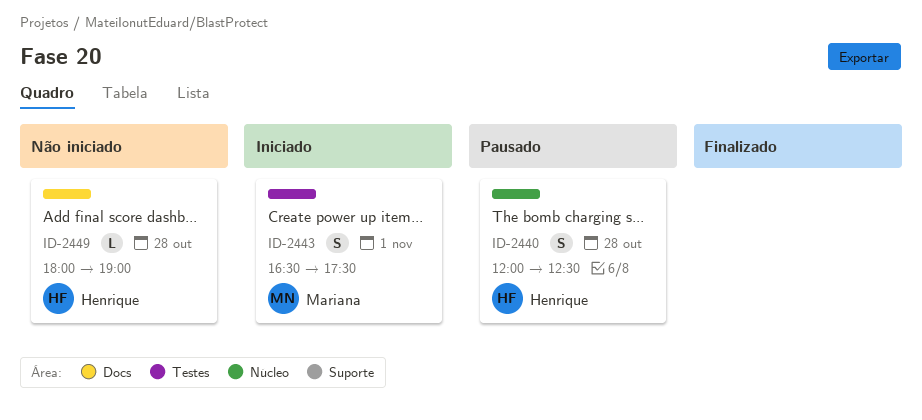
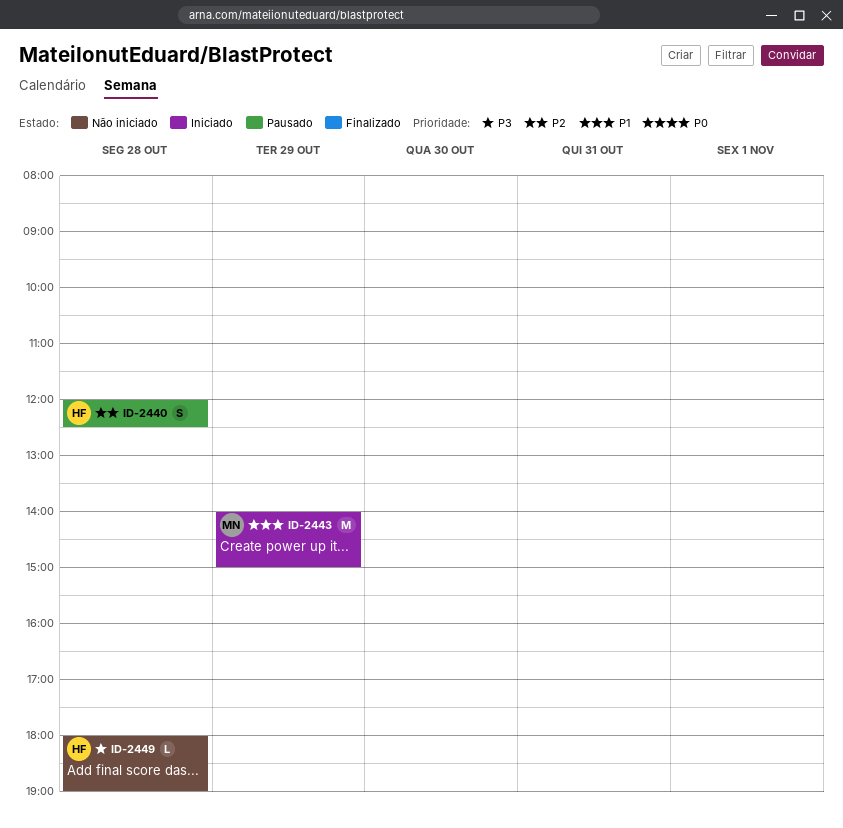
ID-2443, estimate: S -> M
ID-2443, day: Nov 1 -> Oct 29
ID-2443, begins: 16:30 -> 14:00
ID-2443, ends: 17:30 -> 15:00

